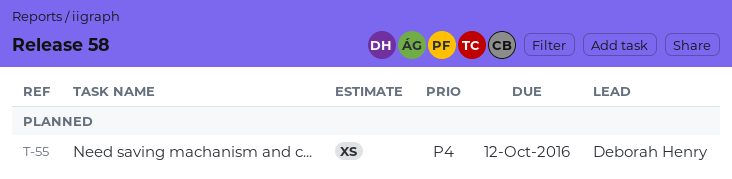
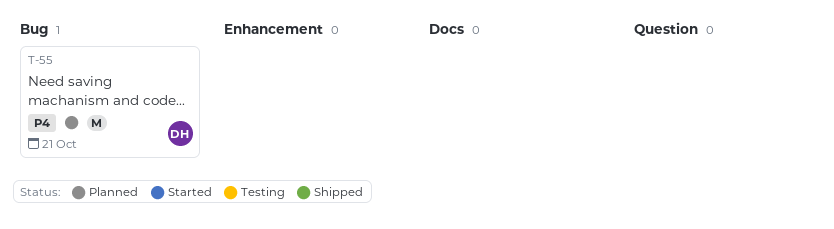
T-55, estimate: XS -> M
T-55, due: Oct 12 -> Oct 21

